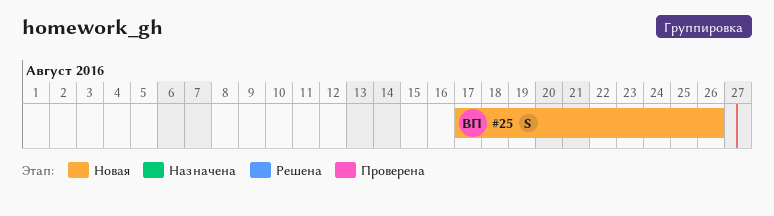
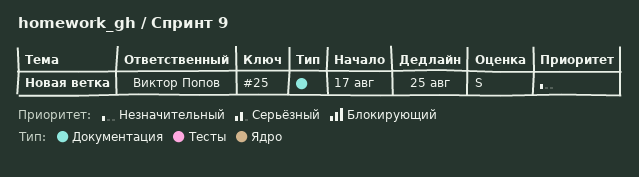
#25, due: Aug 26 -> Aug 25

